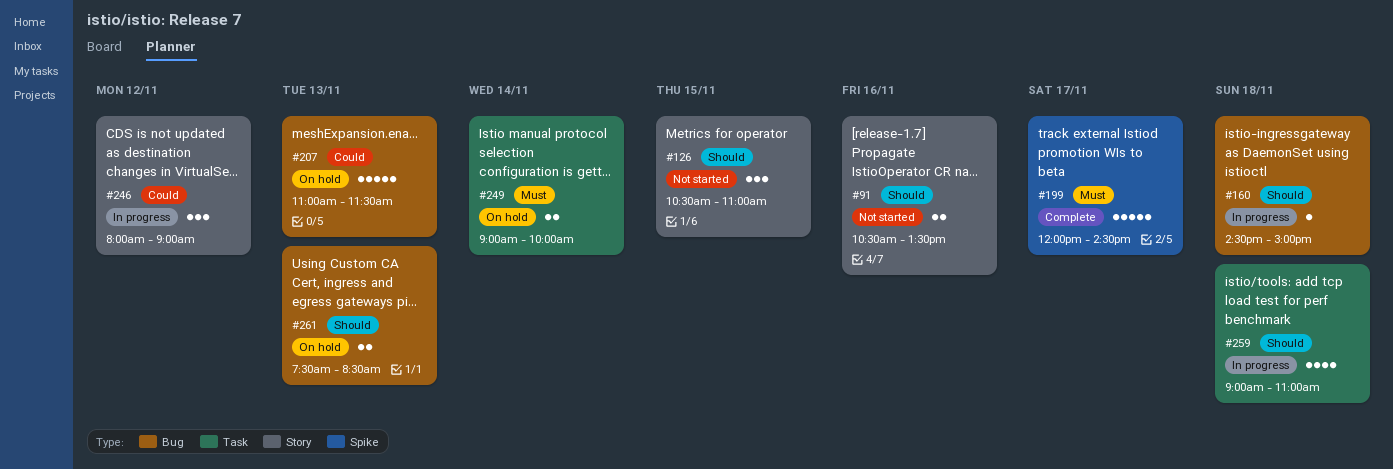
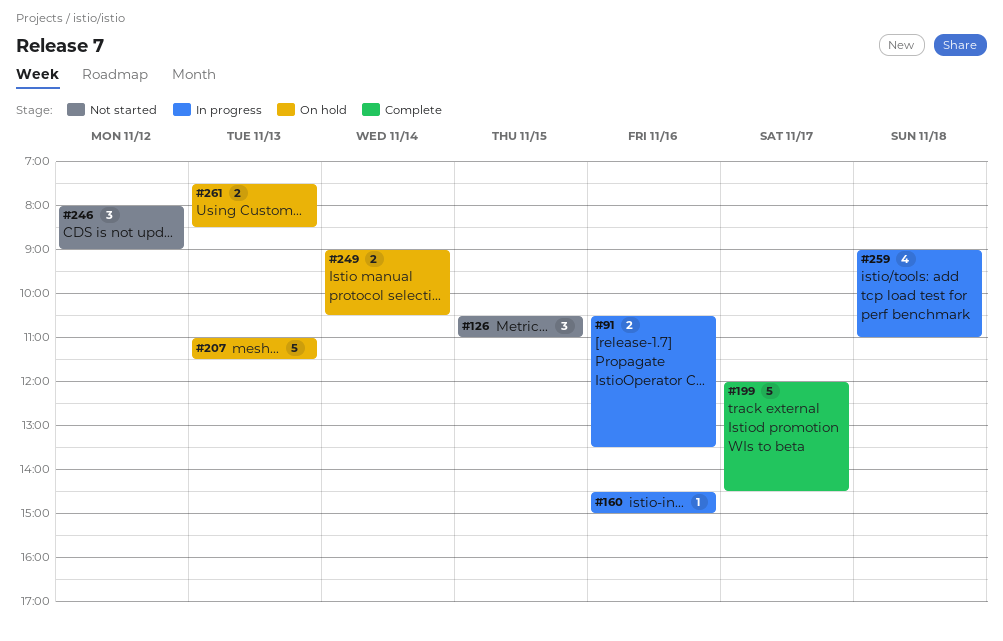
#91, status: Not started -> In progress
#160, day: Nov 18 -> Nov 16
#246, status: In progress -> Not started
#249, ends: 10:00 -> 10:30

